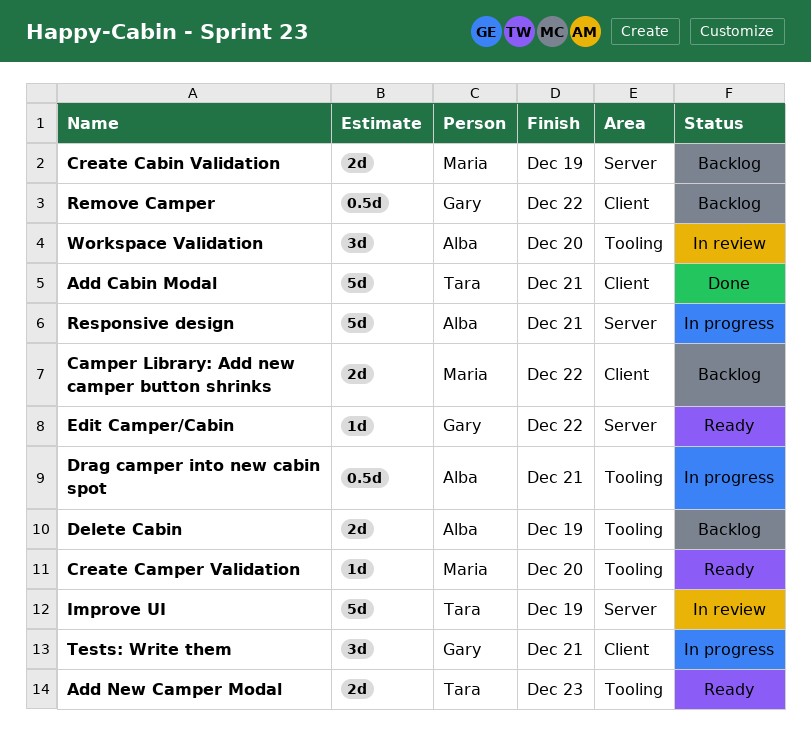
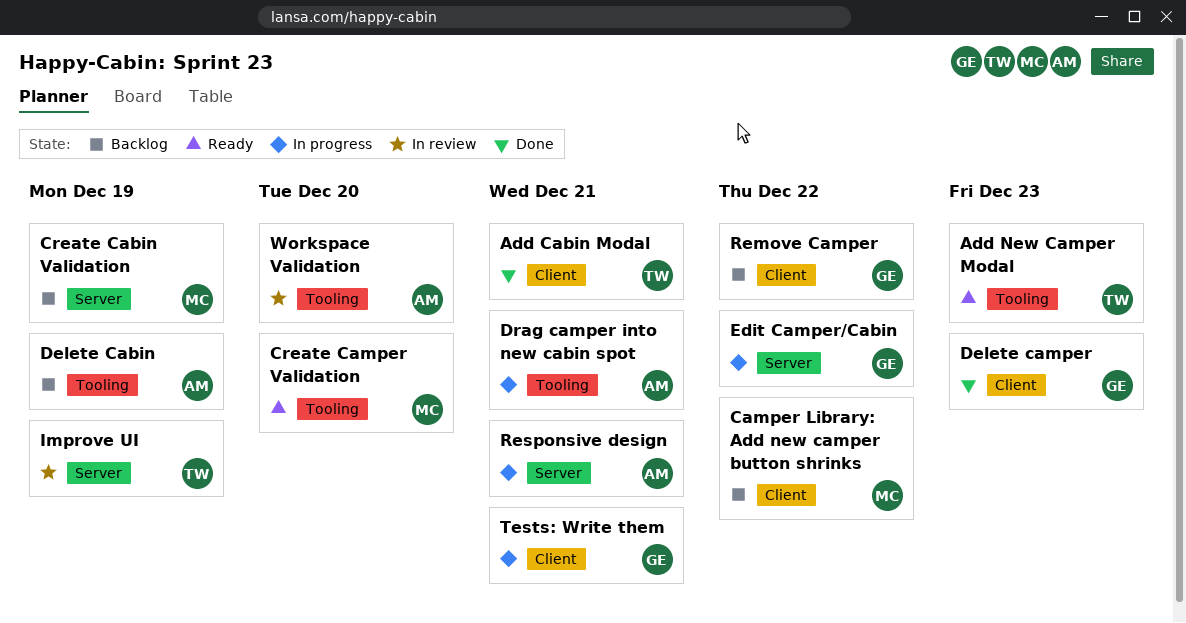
Delete camper: none -> present
Edit Camper/Cabin, status: Ready -> In progress

